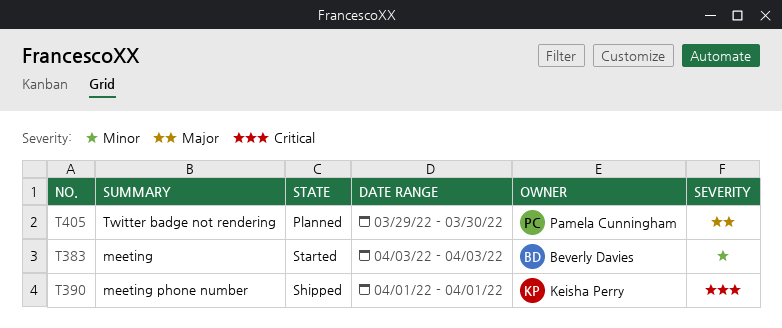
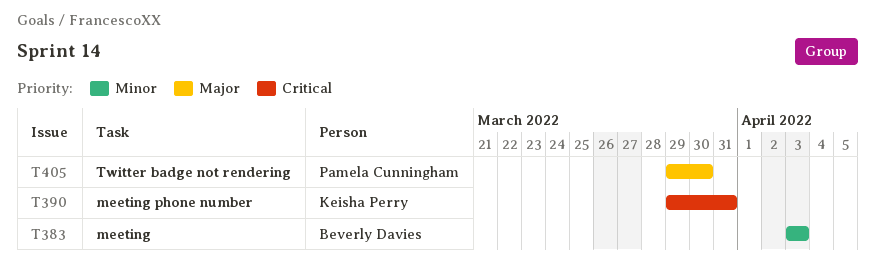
T390, start: Apr 1 -> Mar 29
T390, due: Apr 1 -> Mar 31

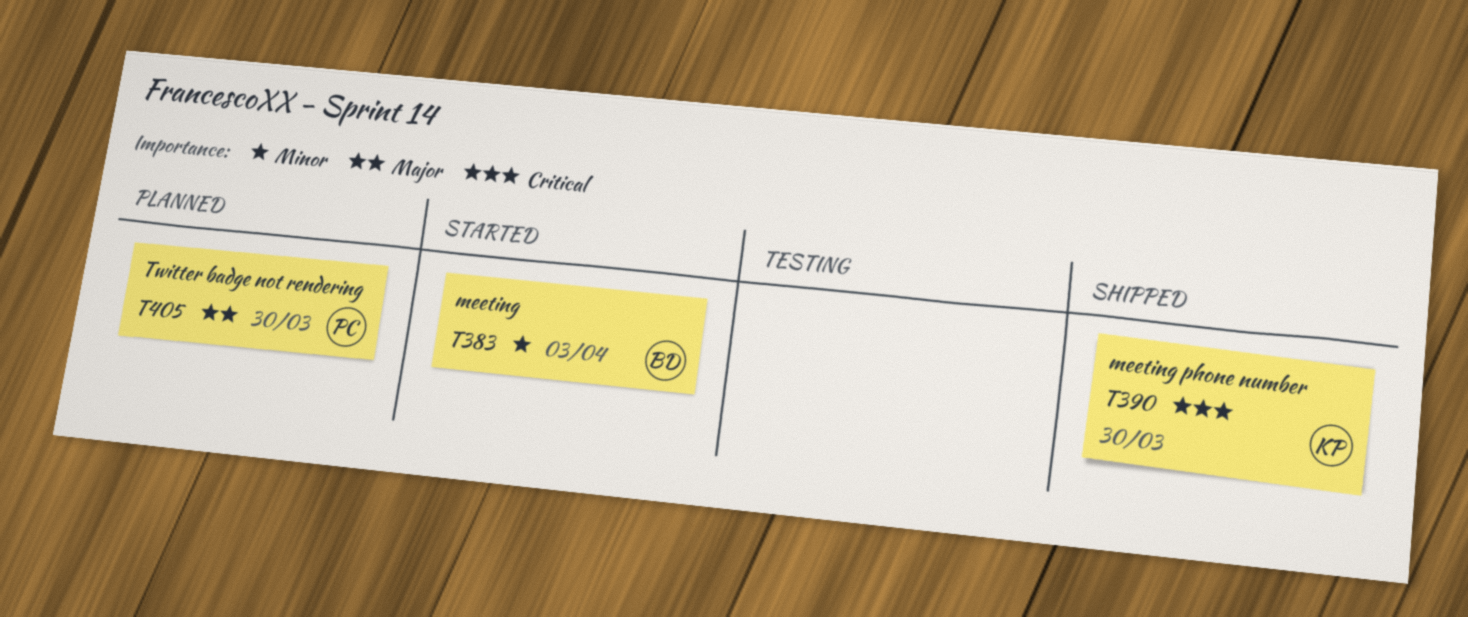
T390, due: Mar 31 -> Mar 30

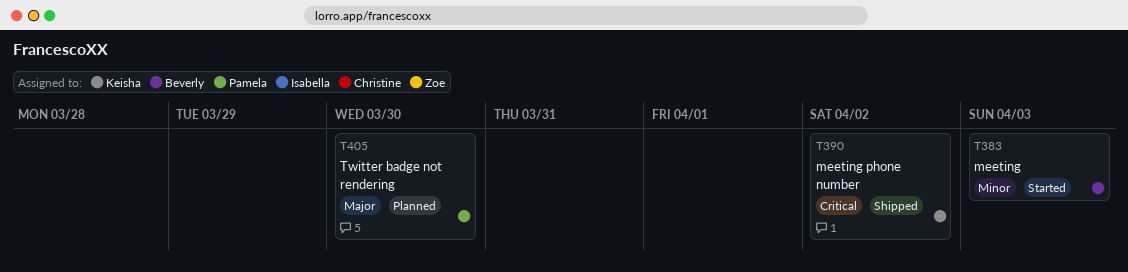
T390, due: Mar 30 -> Apr 2

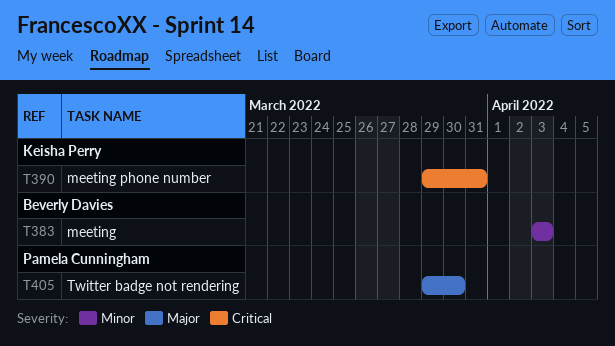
T390, due: Apr 2 -> Mar 31

